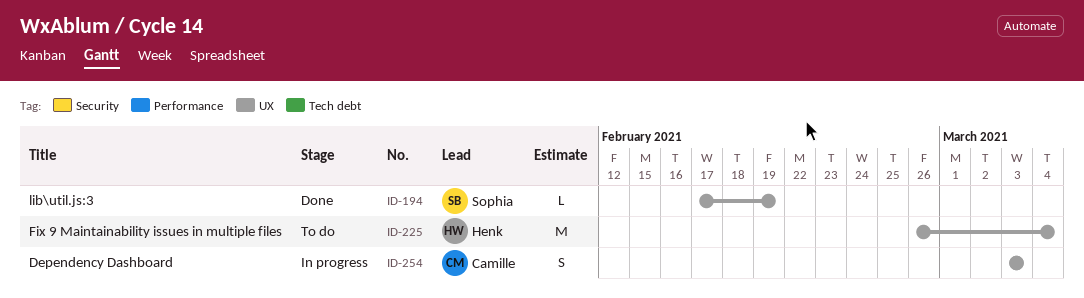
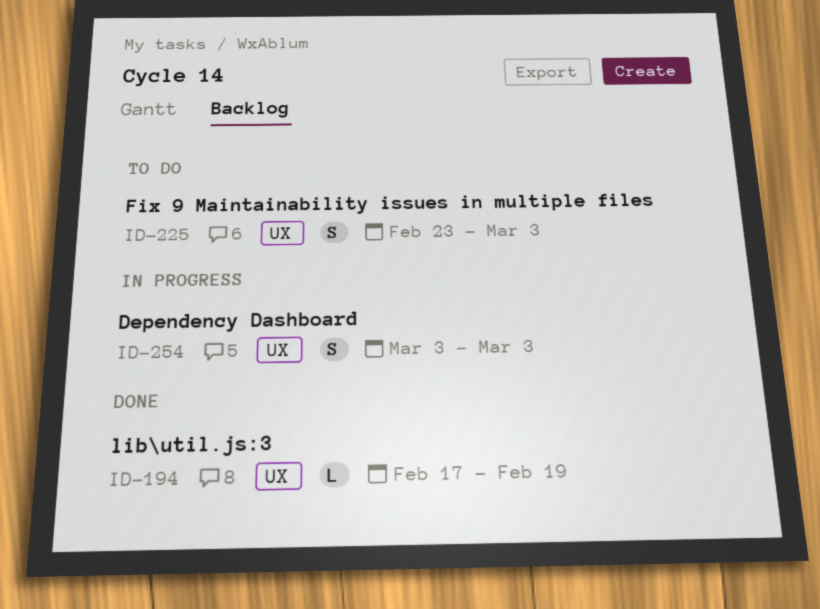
ID-225, estimate: M -> S
ID-225, start: Feb 26 -> Feb 23
ID-225, due: Mar 4 -> Mar 3

